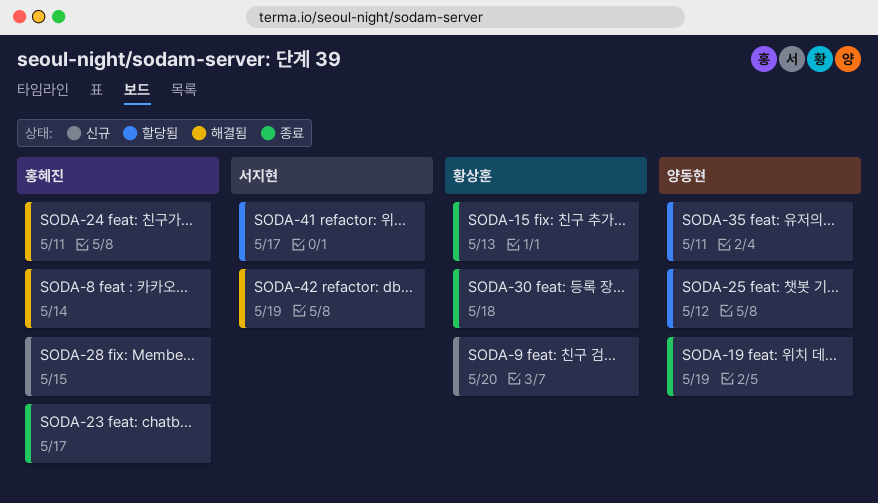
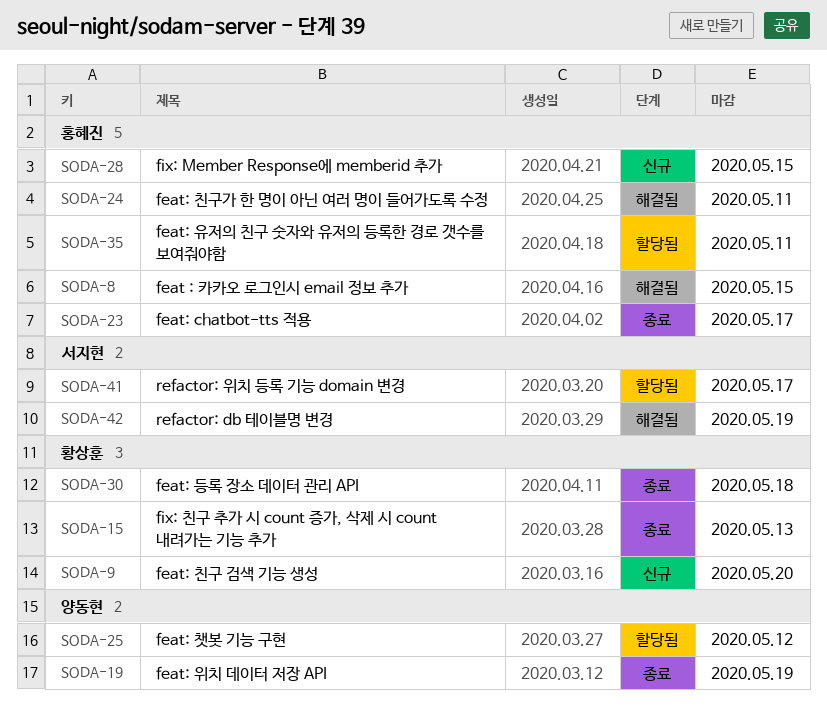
SODA-8, due: May 14 -> May 15
SODA-35, owner: 양동현 -> 홍혜진

